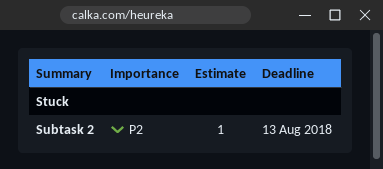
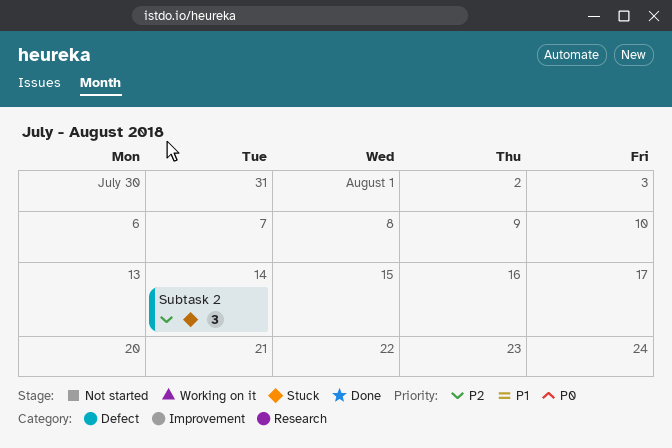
Subtask 2, estimate: 1 -> 3
Subtask 2, due: Aug 13 -> Aug 14

